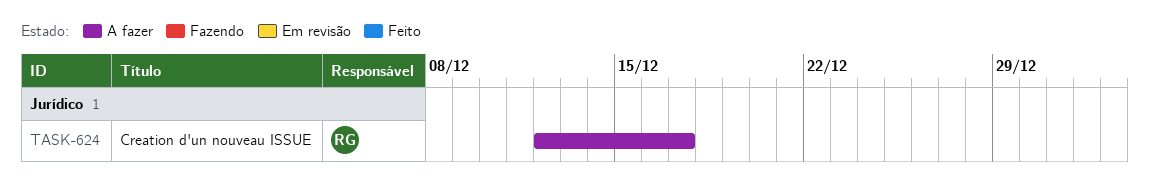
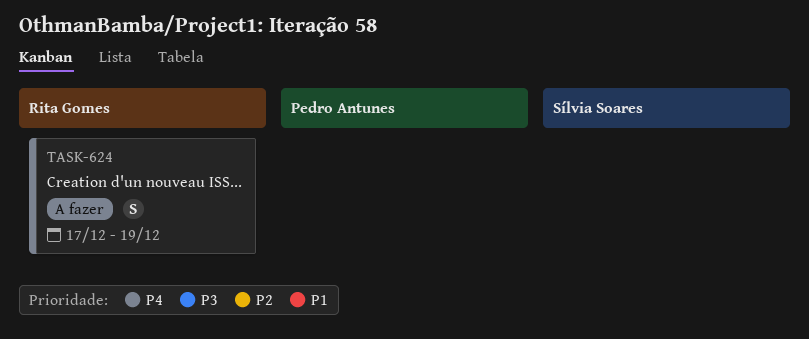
TASK-624, start: Dec 12 -> Dec 17
TASK-624, due: Dec 17 -> Dec 19

